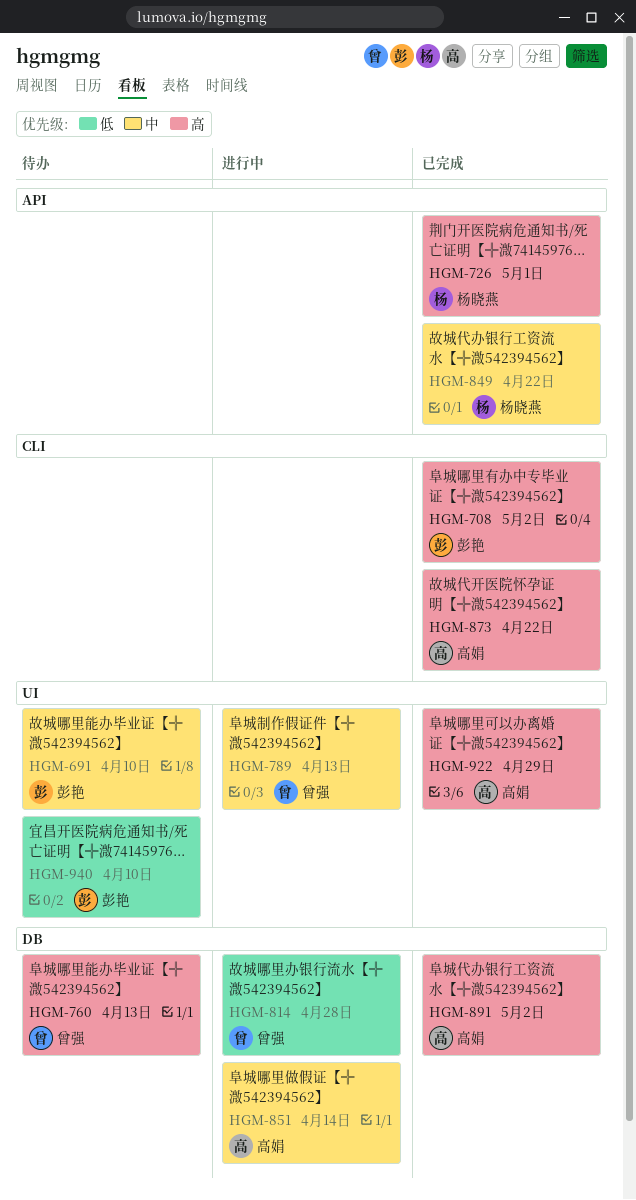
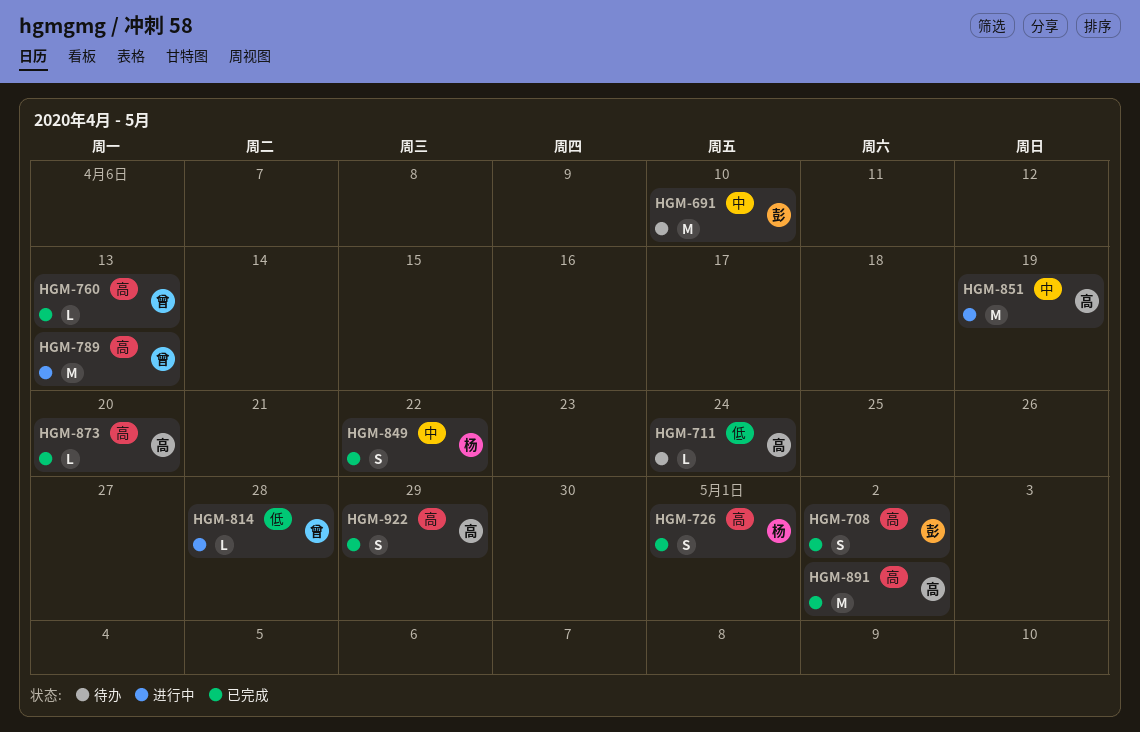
HGM-711: none -> present
HGM-760, status: 待办 -> 已完成
HGM-789, priority: 中 -> 高
HGM-851, due: Apr 14 -> Apr 19
HGM-873, due: Apr 22 -> Apr 20
HGM-940: present -> none

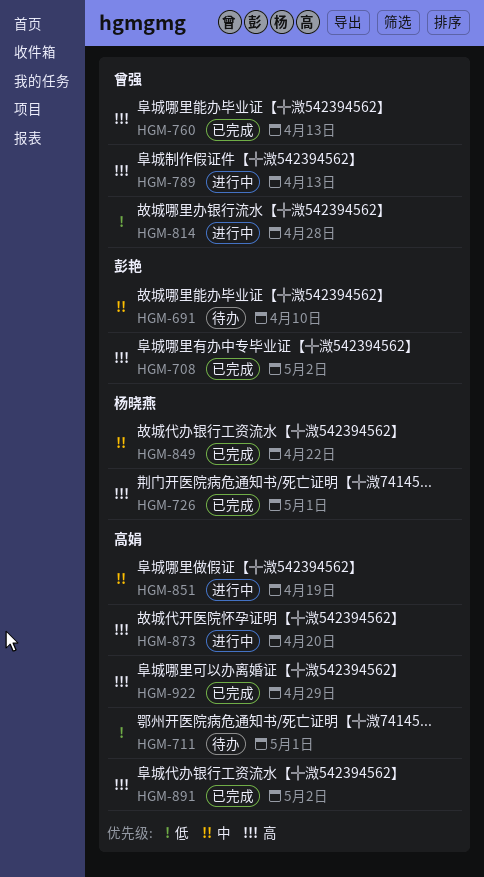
HGM-711, due: Apr 24 -> May 1
HGM-873, status: 已完成 -> 进行中

